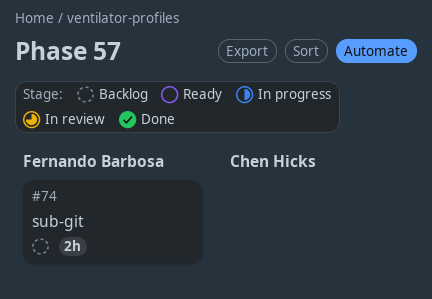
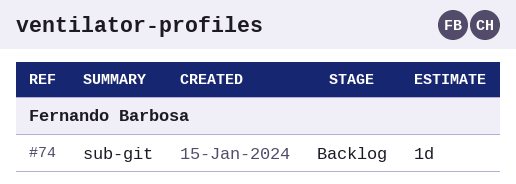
#74, estimate: 2h -> 1d

